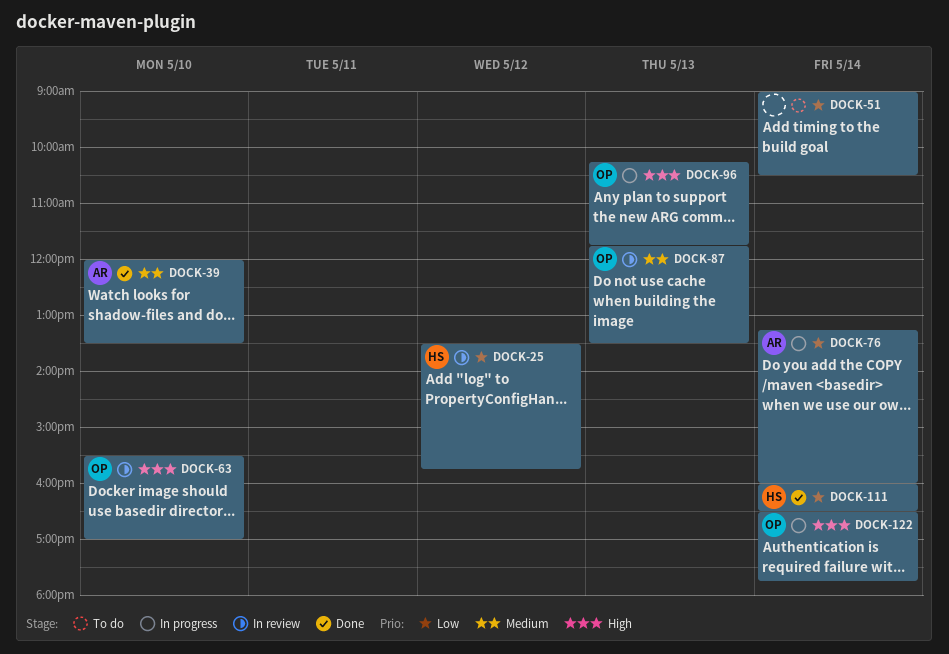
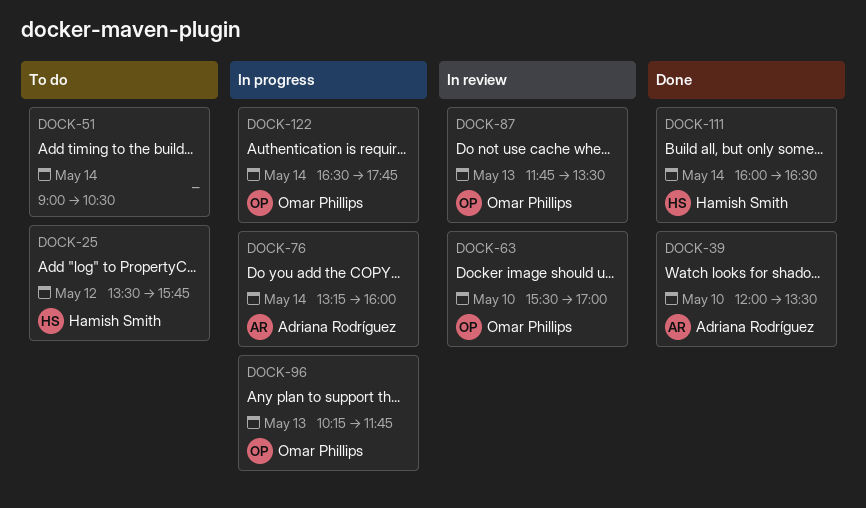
DOCK-25, status: In review -> To do

